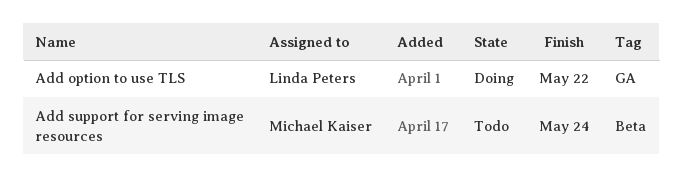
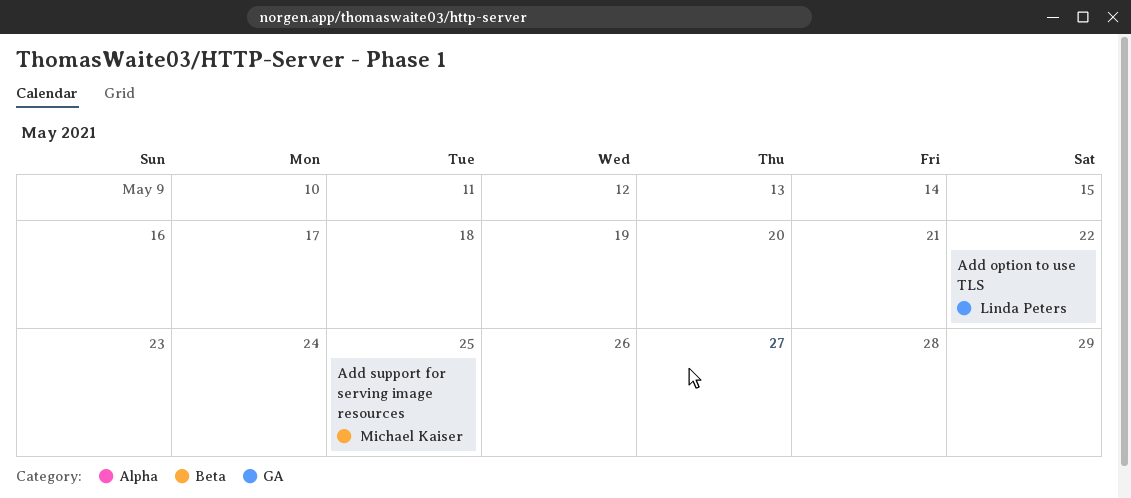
Add support for serving image resources, due: May 24 -> May 25

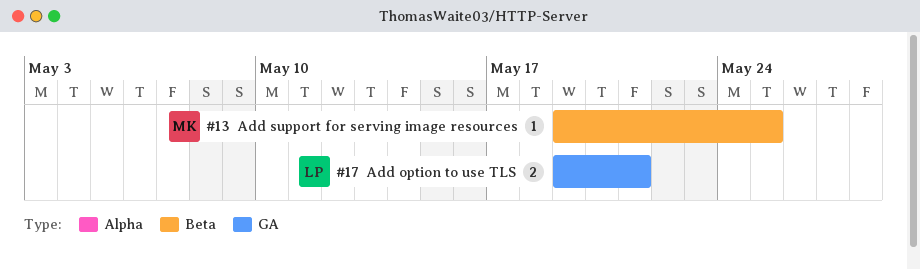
Add option to use TLS, due: May 22 -> May 21

